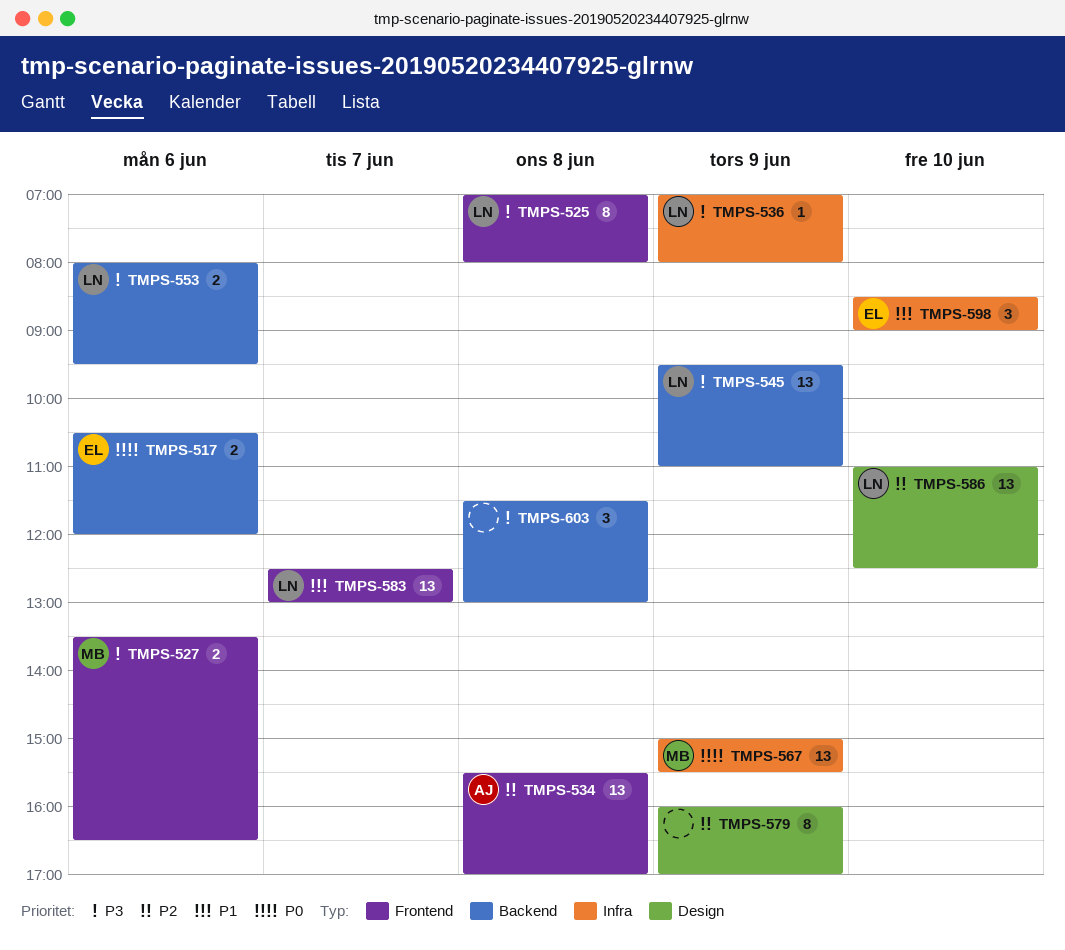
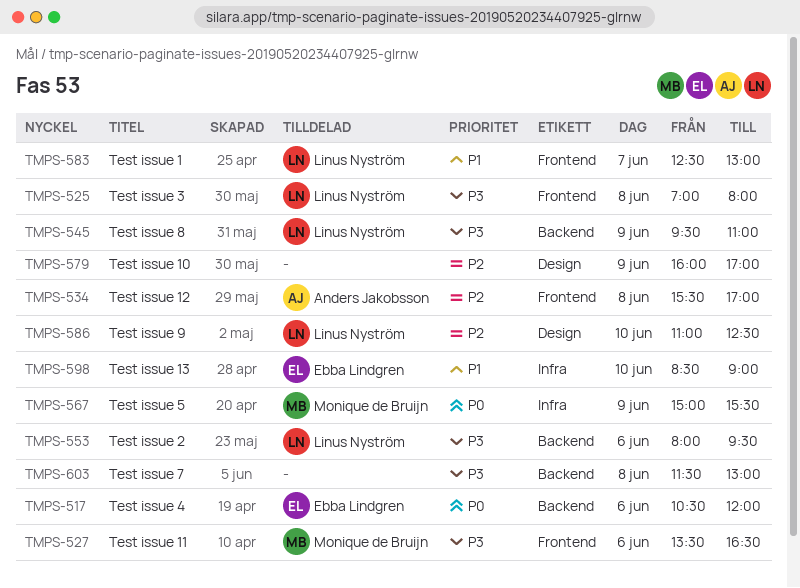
TMPS-536: present -> none

